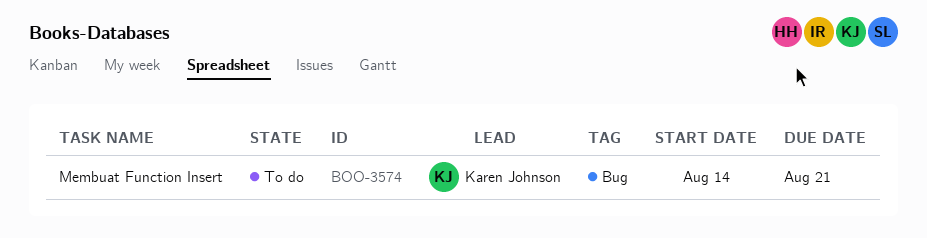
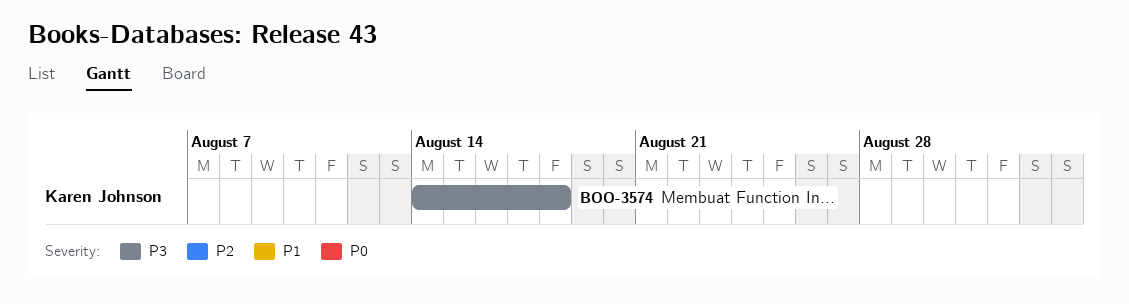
BOO-3574, due: Aug 21 -> Aug 18

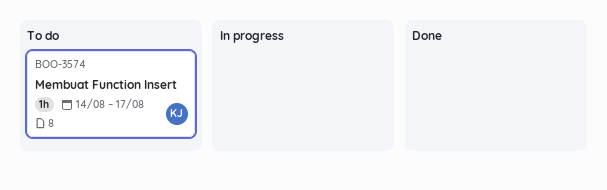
BOO-3574, due: Aug 18 -> Aug 17

